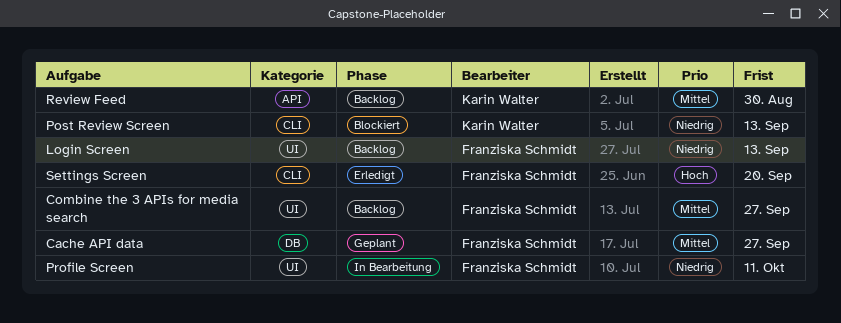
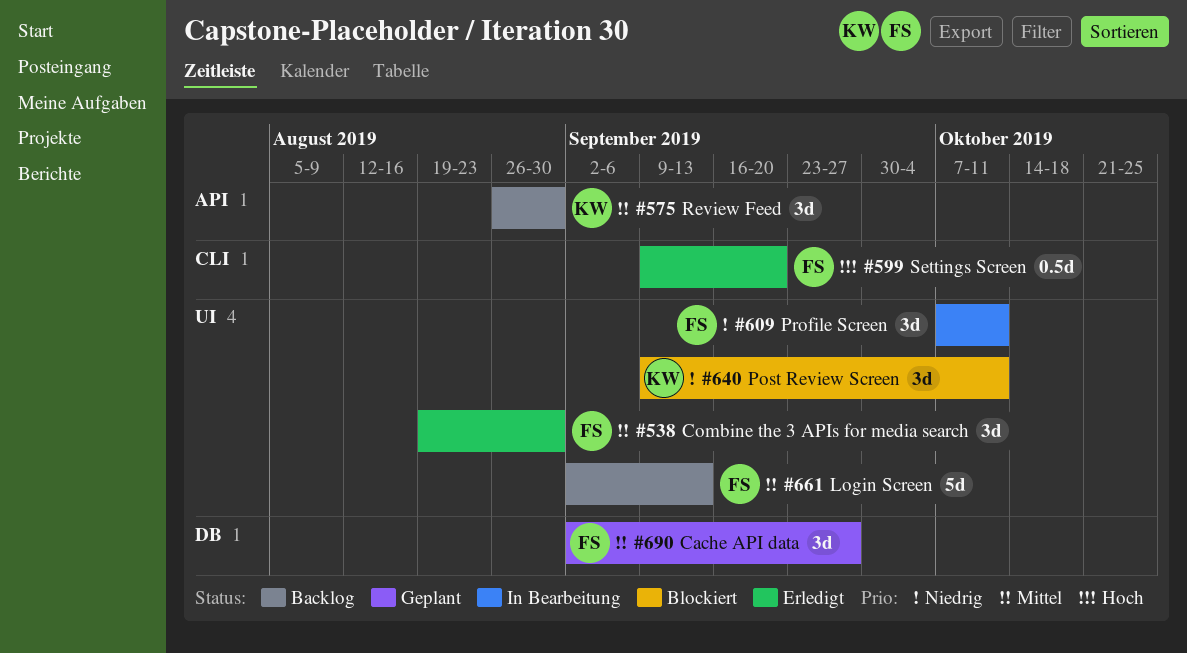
Combine the 3 APIs for media search, status: Backlog -> Erledigt
Combine the 3 APIs for media search, due: Sep 27 -> Aug 30
Login Screen, priority: Niedrig -> Mittel
Post Review Screen, label: CLI -> UI
Post Review Screen, due: Sep 13 -> Oct 11

